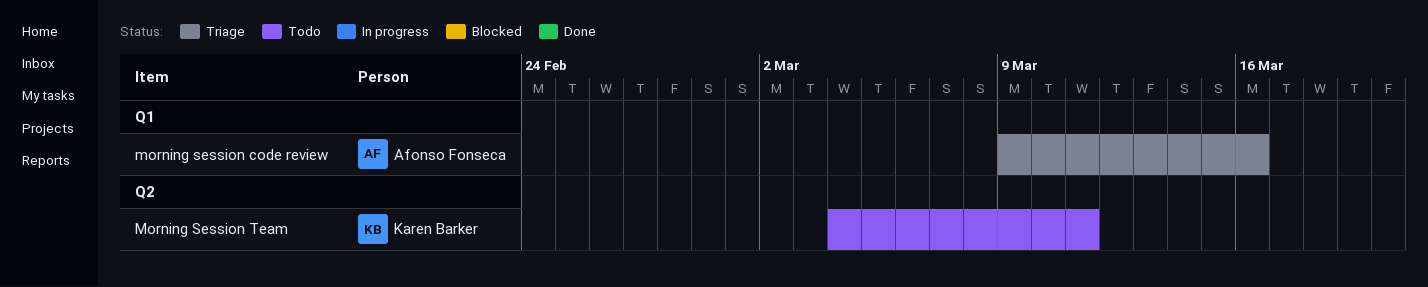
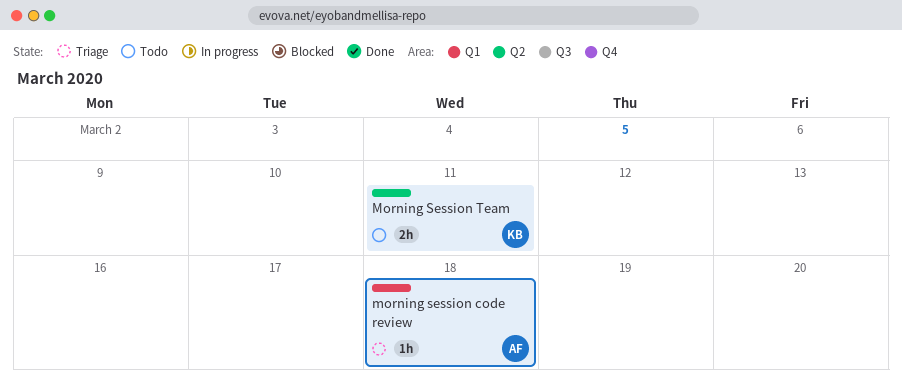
morning session code review, due: Mar 16 -> Mar 18

